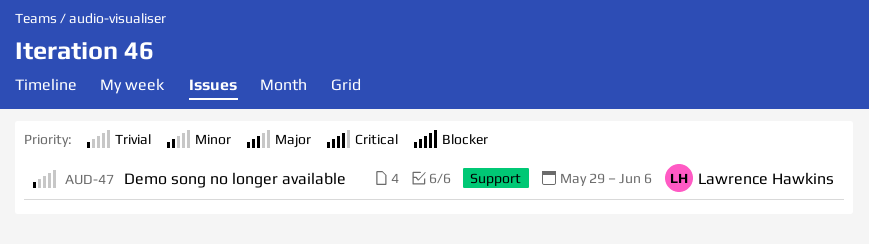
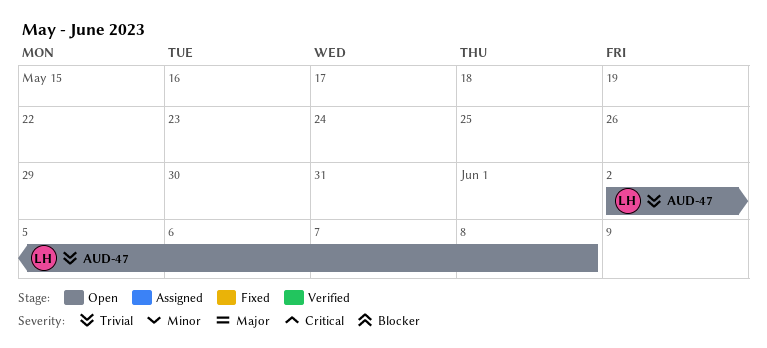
AUD-47, start: May 29 -> Jun 2
AUD-47, due: Jun 6 -> Jun 8

